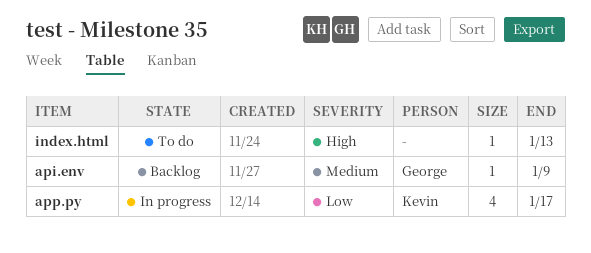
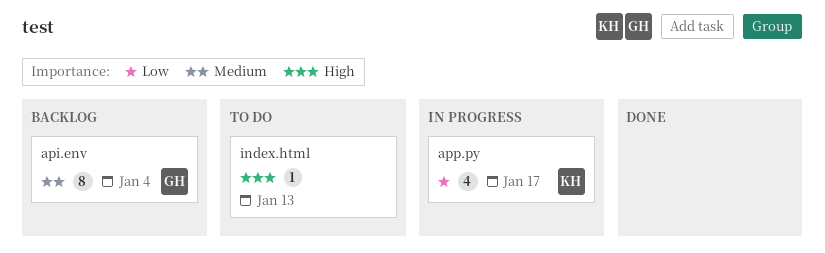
api.env, estimate: 1 -> 8
api.env, due: Jan 9 -> Jan 4

